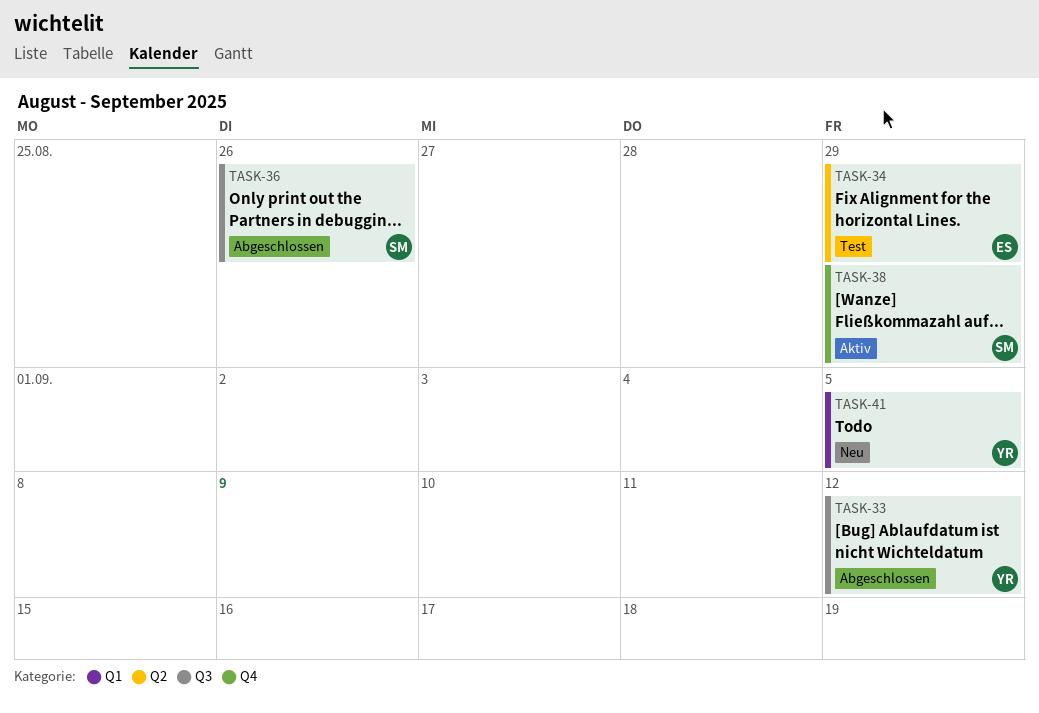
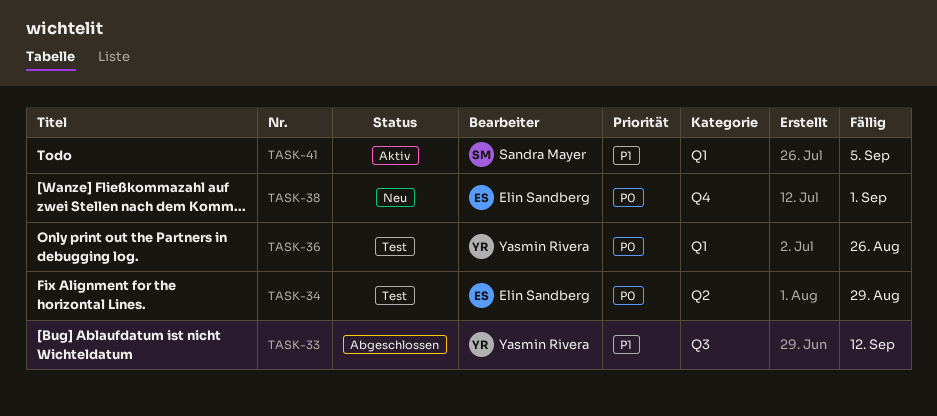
TASK-36, status: Abgeschlossen -> Test
TASK-36, owner: Sandra Mayer -> Yasmin Rivera
TASK-36, label: Q3 -> Q1
TASK-38, status: Aktiv -> Neu
TASK-38, owner: Sandra Mayer -> Elin Sandberg
TASK-38, due: Aug 29 -> Sep 1
TASK-41, status: Neu -> Aktiv
TASK-41, owner: Yasmin Rivera -> Sandra Mayer

